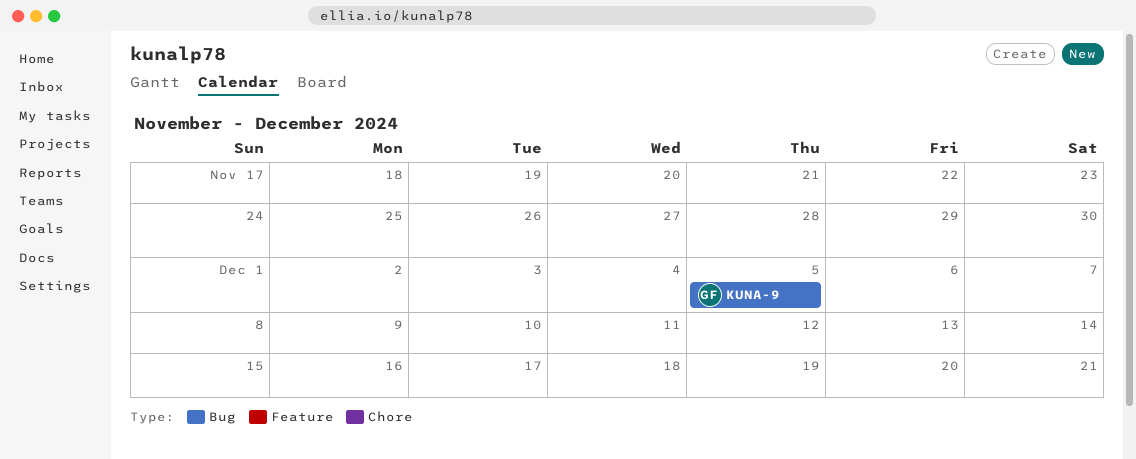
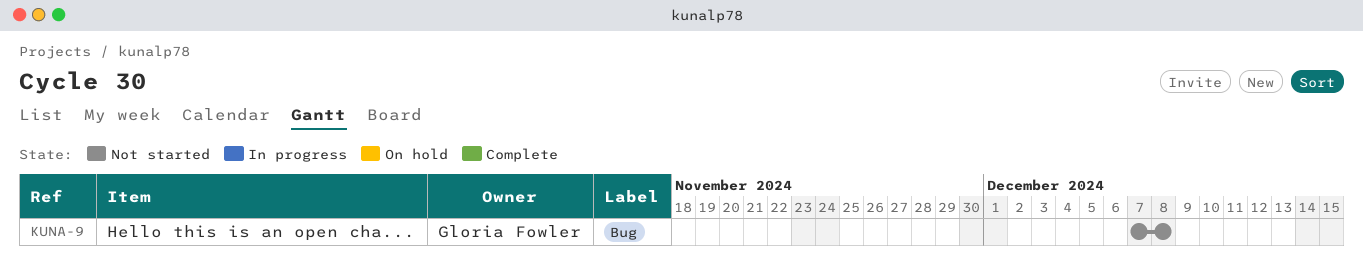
KUNA-9, start: Dec 5 -> Dec 7
KUNA-9, due: Dec 5 -> Dec 8

